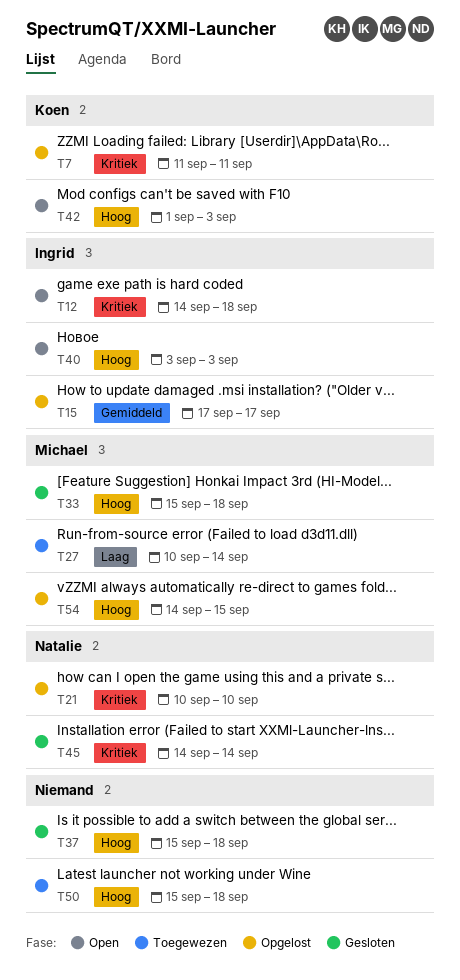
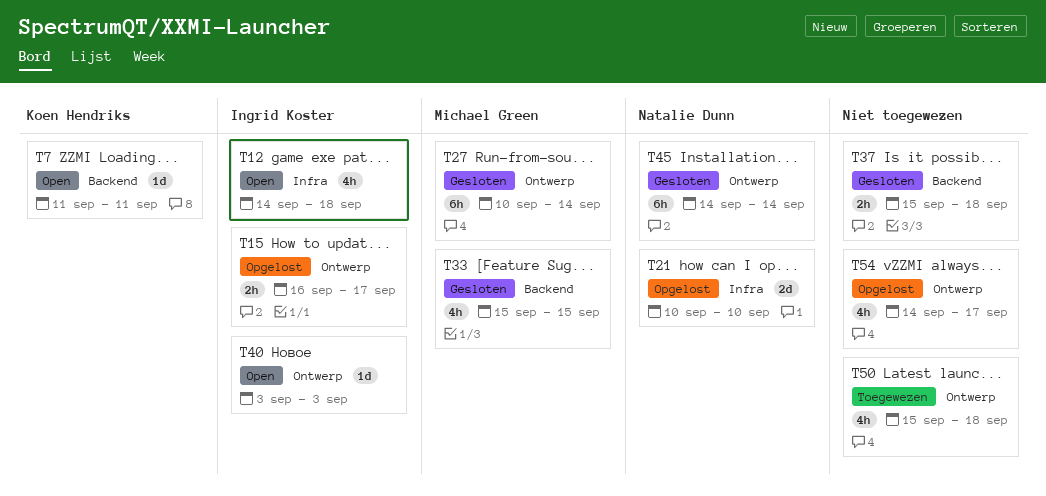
T7, status: Opgelost -> Open
T15, start: Sep 17 -> Sep 16
T27, status: Toegewezen -> Gesloten
T33, due: Sep 18 -> Sep 15
T42: present -> none
T54, owner: Michael Green -> none
T54, due: Sep 15 -> Sep 17

